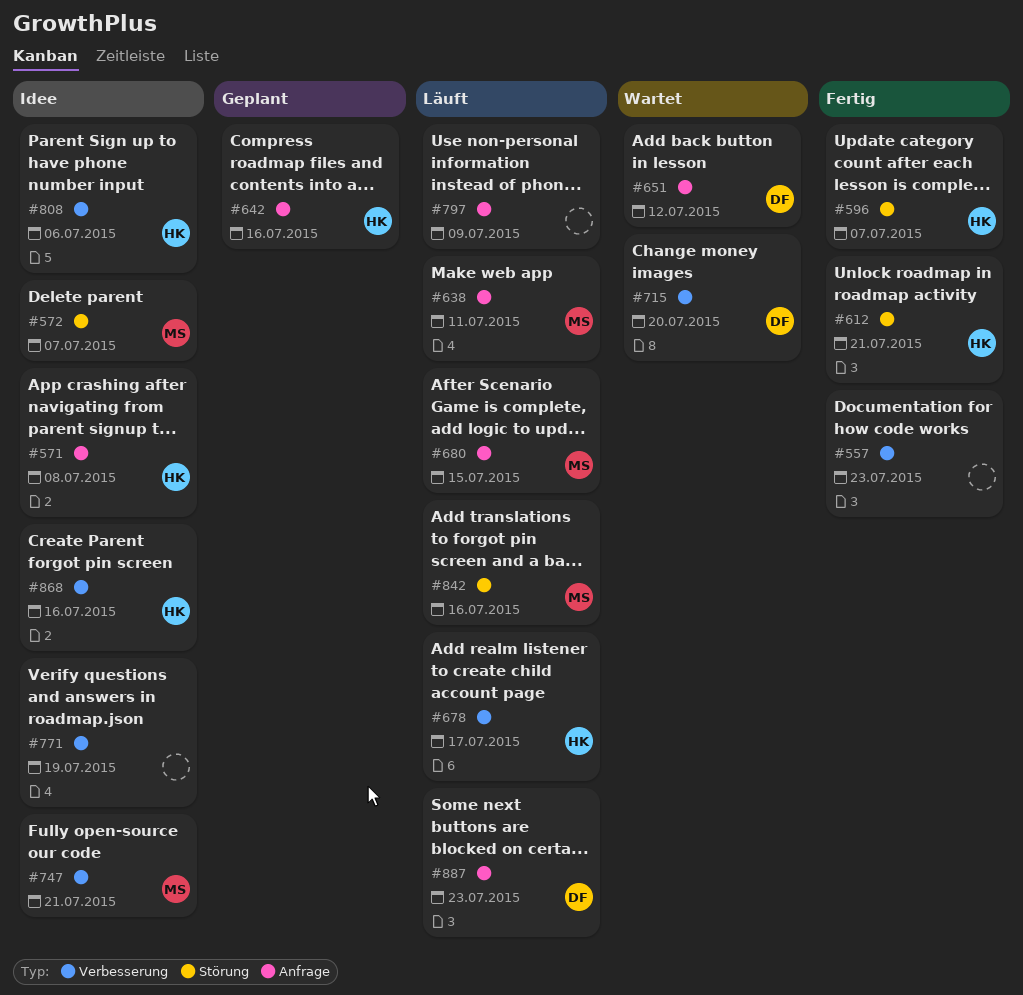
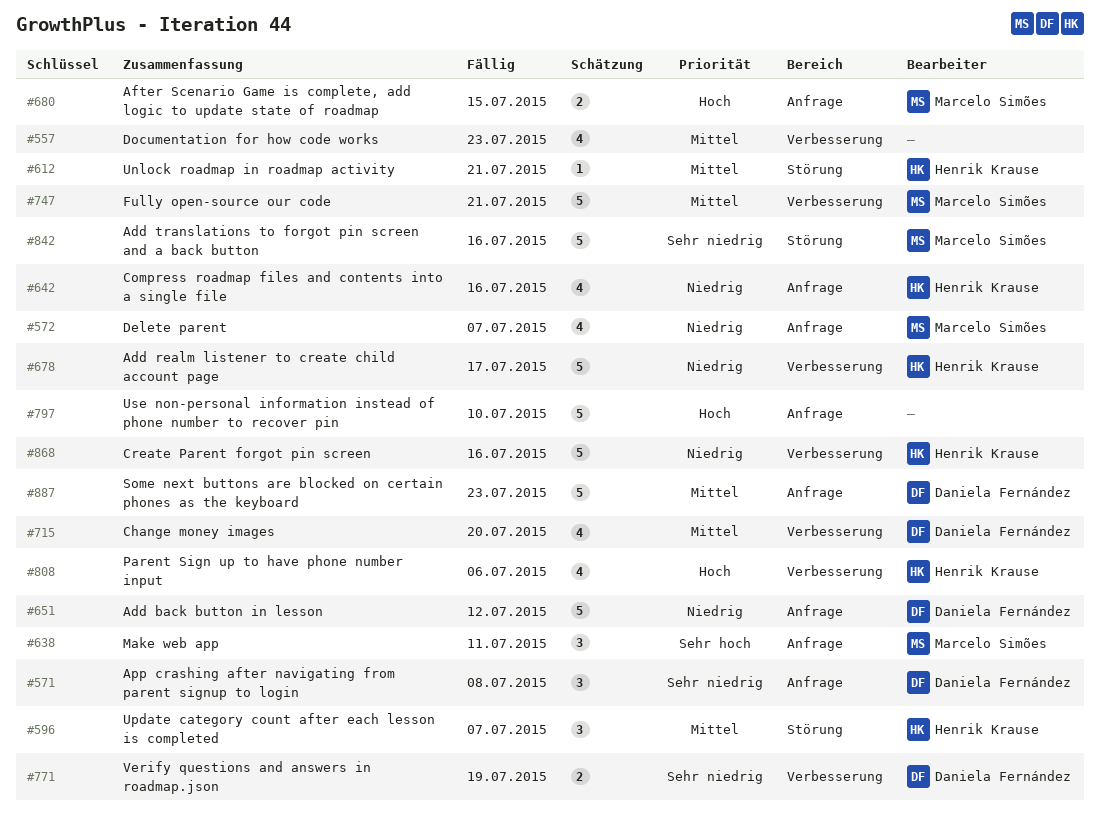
#571, owner: Henrik Krause -> Daniela Fernández
#572, label: Störung -> Anfrage
#771, owner: none -> Daniela Fernández
#797, due: Jul 9 -> Jul 10

